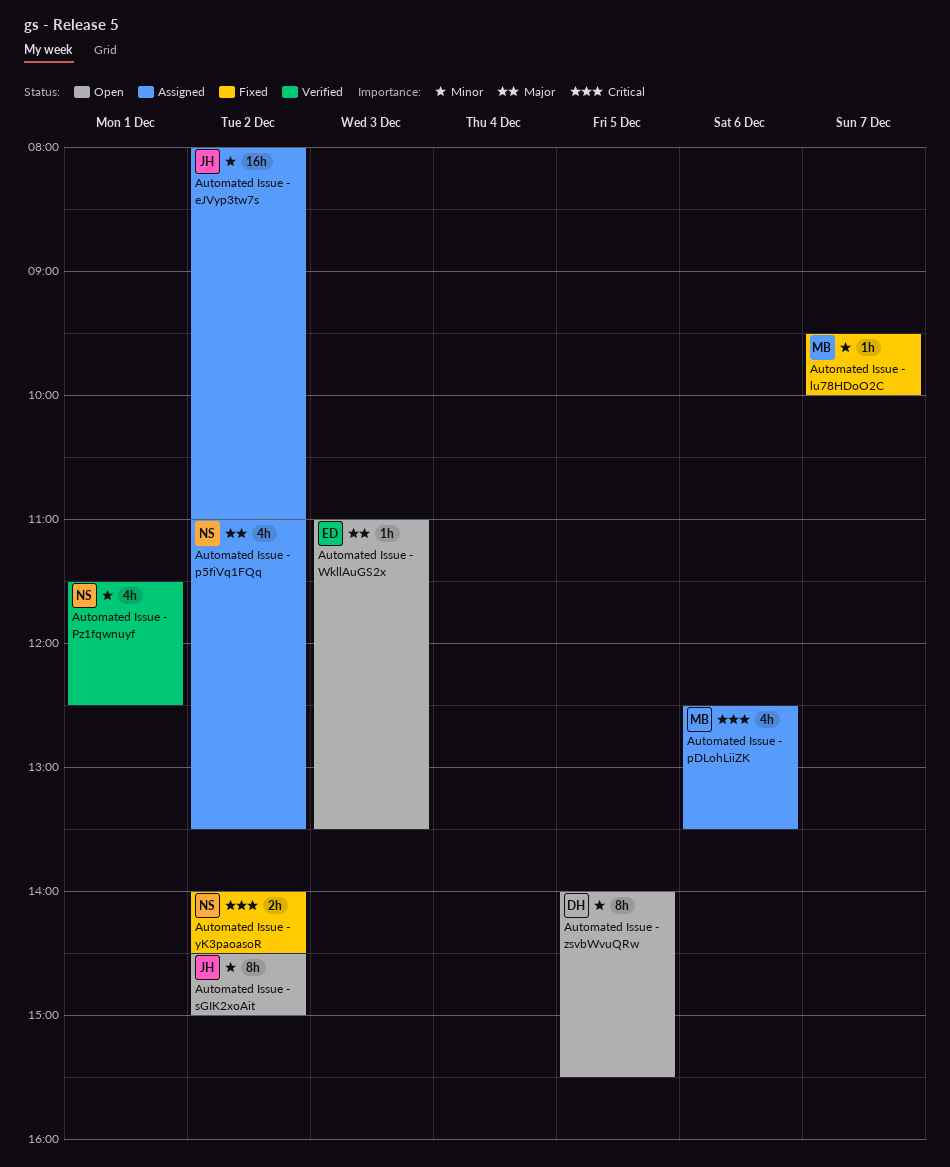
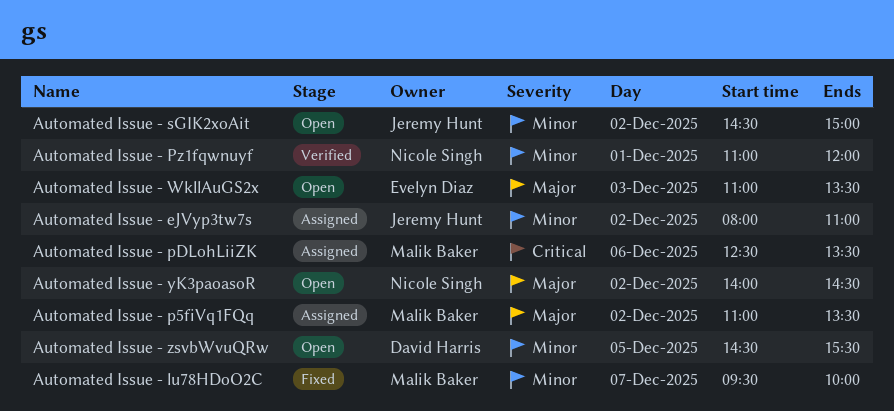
Automated Issue - p5fiVq1FQq, owner: Nicole Singh -> Malik Baker
Automated Issue - Pz1fqwnuyf, begins: 11:30 -> 11:00
Automated Issue - Pz1fqwnuyf, ends: 12:30 -> 12:00
Automated Issue - yK3paoasoR, status: Fixed -> Open
Automated Issue - yK3paoasoR, priority: Critical -> Major
Automated Issue - zsvbWvuQRw, begins: 14:00 -> 14:30

